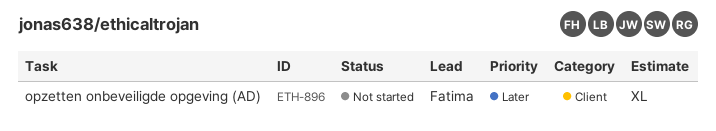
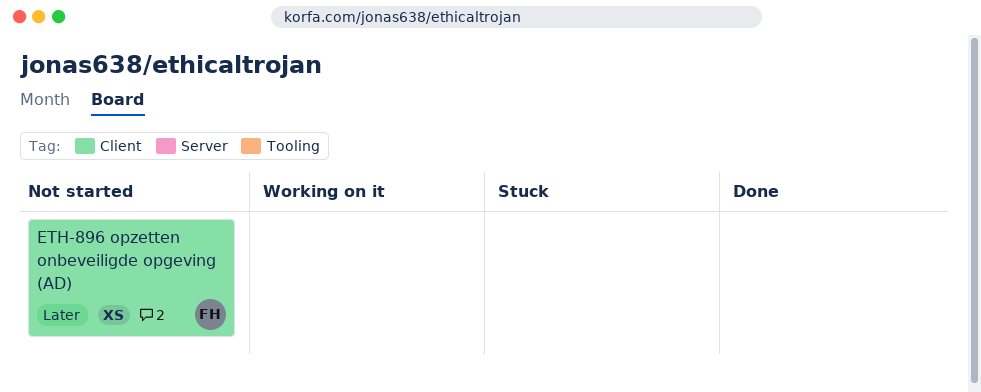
ETH-896, estimate: XL -> XS

